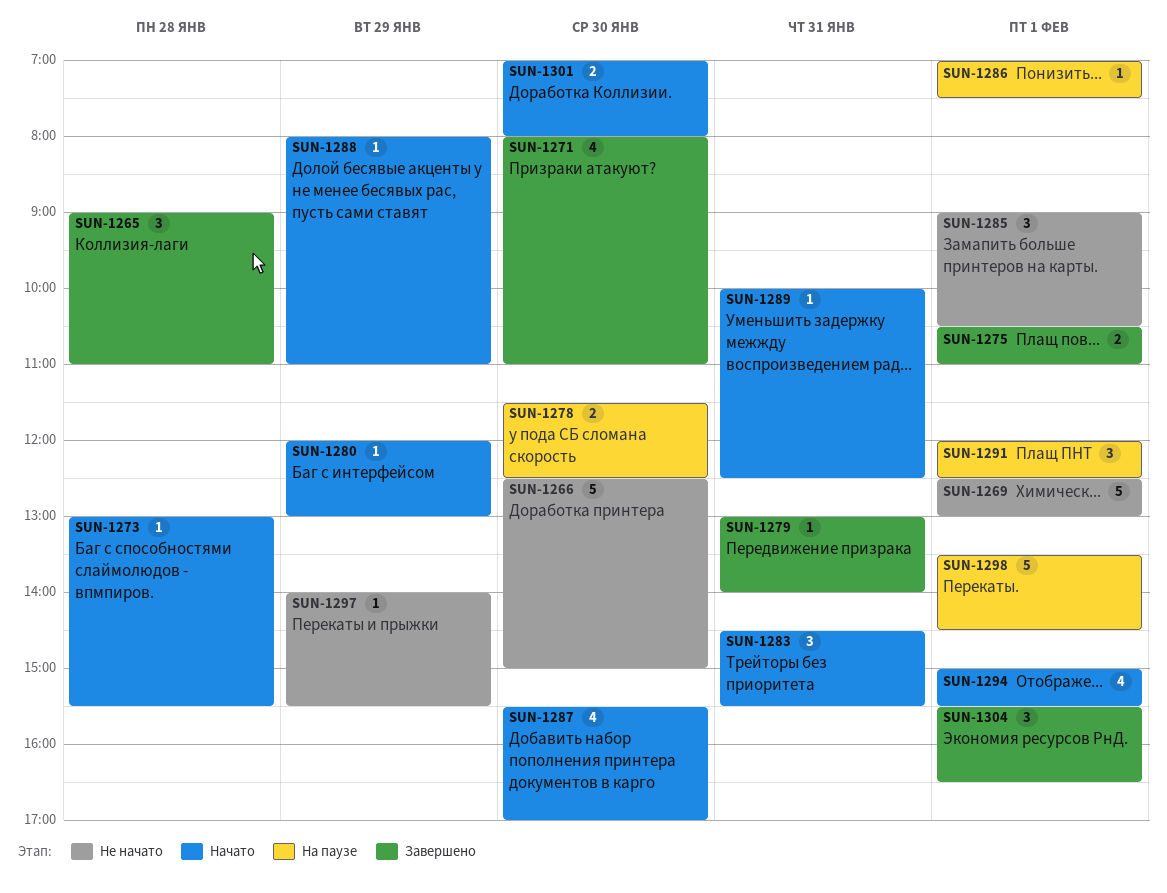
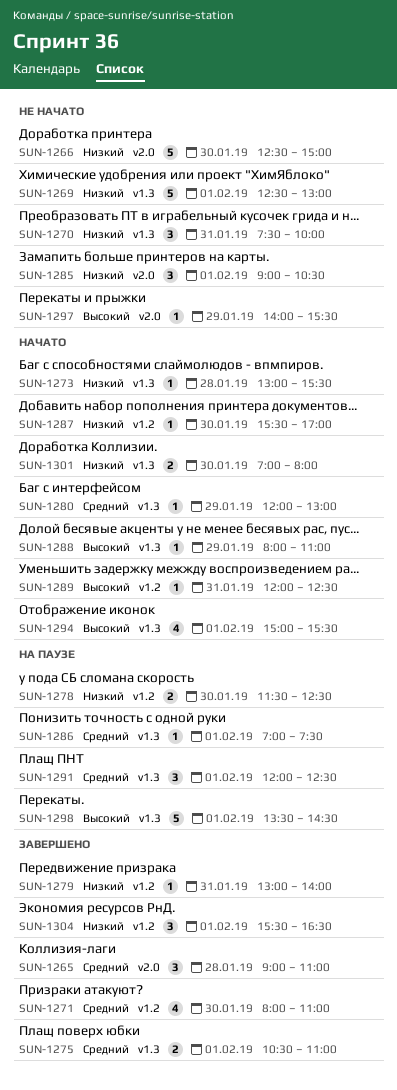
SUN-1270: none -> present
SUN-1283: present -> none
SUN-1287, estimate: 4 -> 1
SUN-1289, begins: 10:00 -> 12:00

